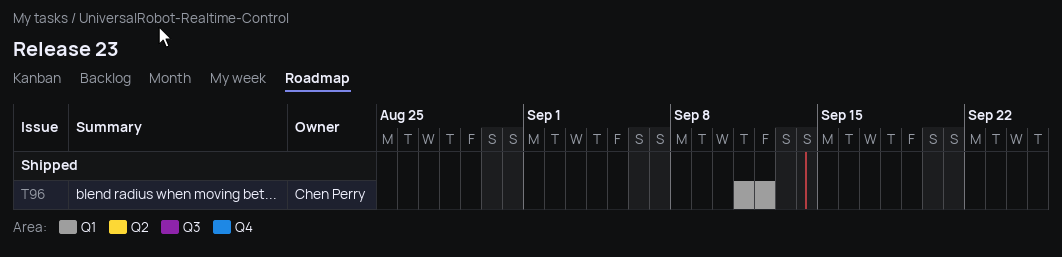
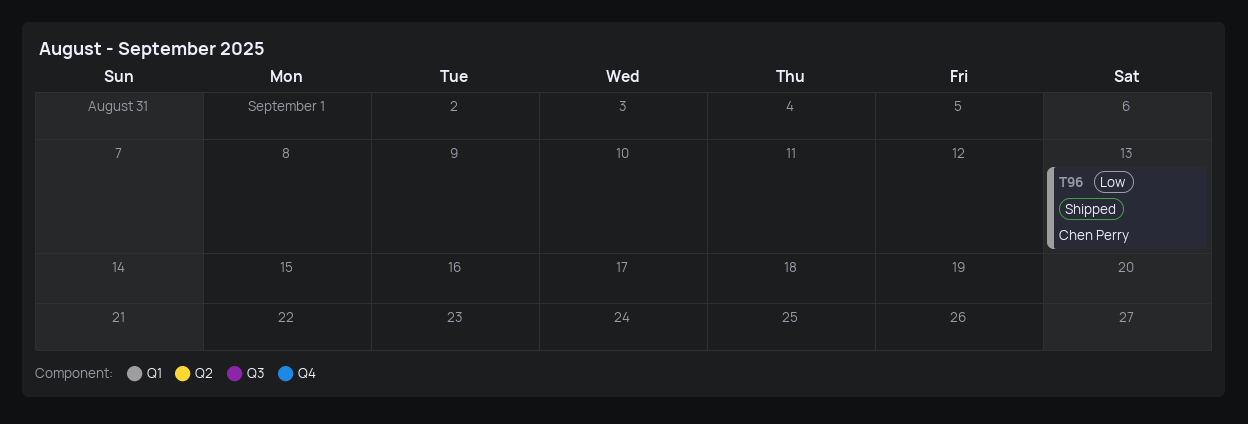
T96, due: Sep 12 -> Sep 13

